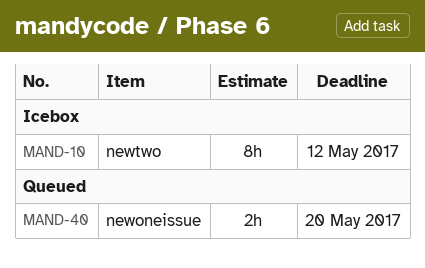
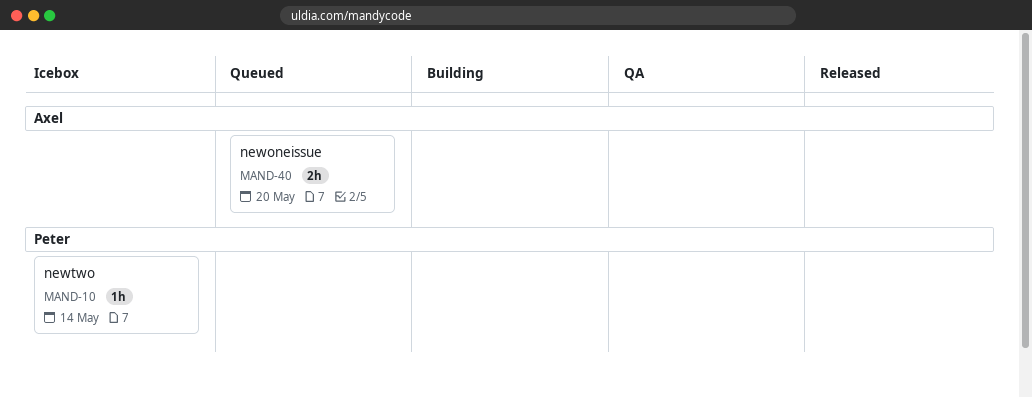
MAND-10, estimate: 8h -> 1h
MAND-10, due: May 12 -> May 14

